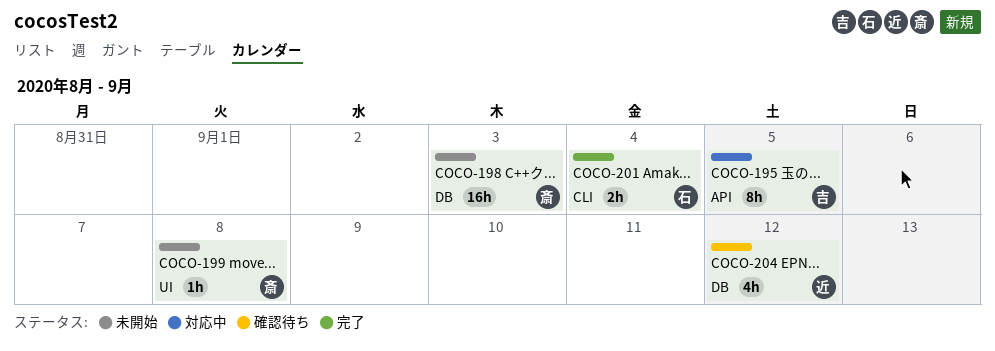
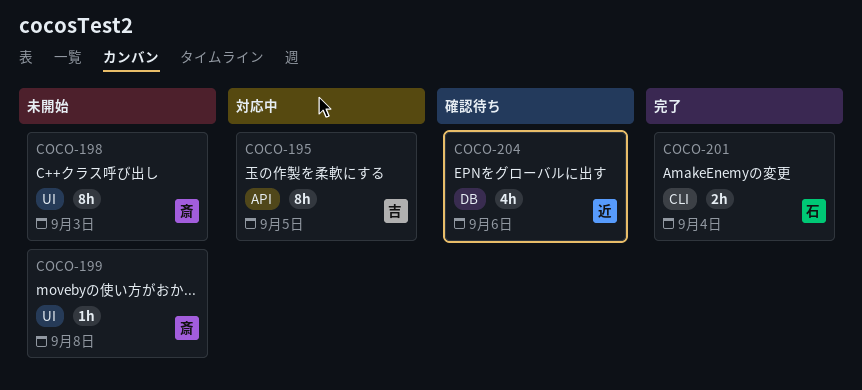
COCO-198, label: DB -> UI
COCO-198, estimate: 16h -> 8h
COCO-204, due: Sep 12 -> Sep 6

